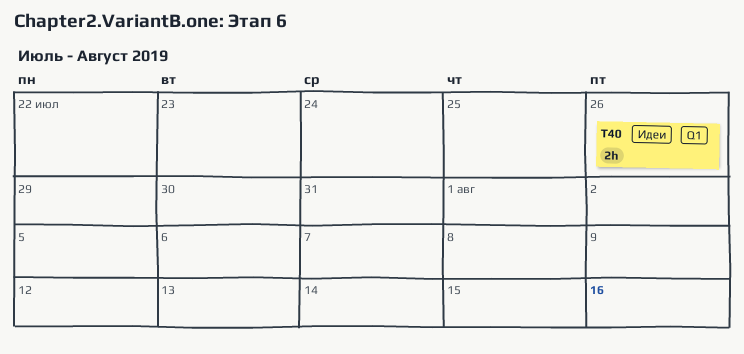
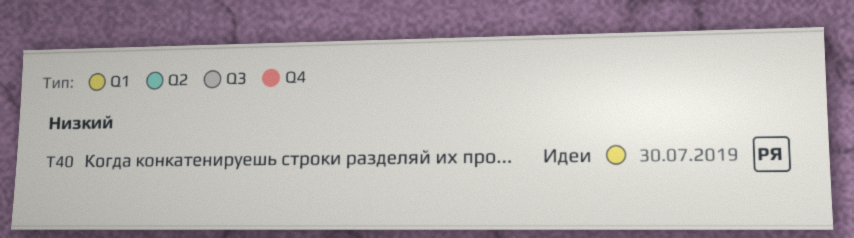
T40, due: Jul 26 -> Jul 30

